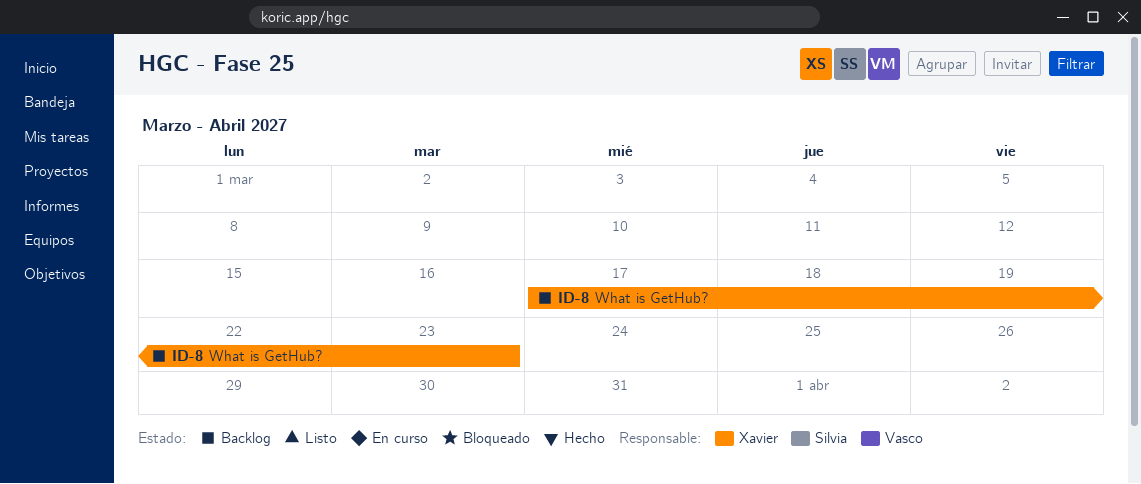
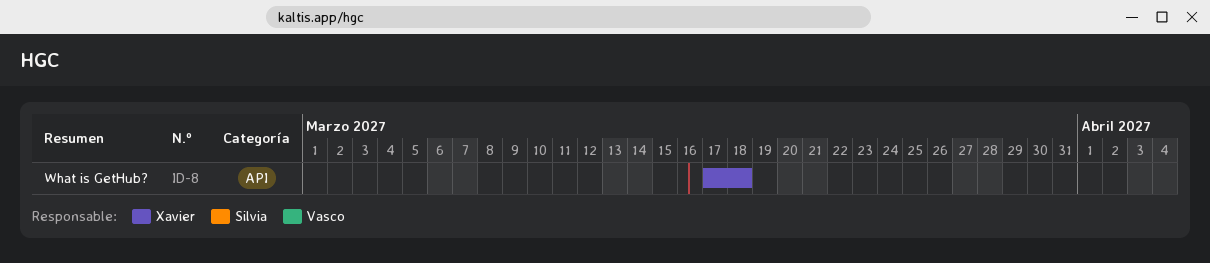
ID-8, due: Mar 23 -> Mar 18

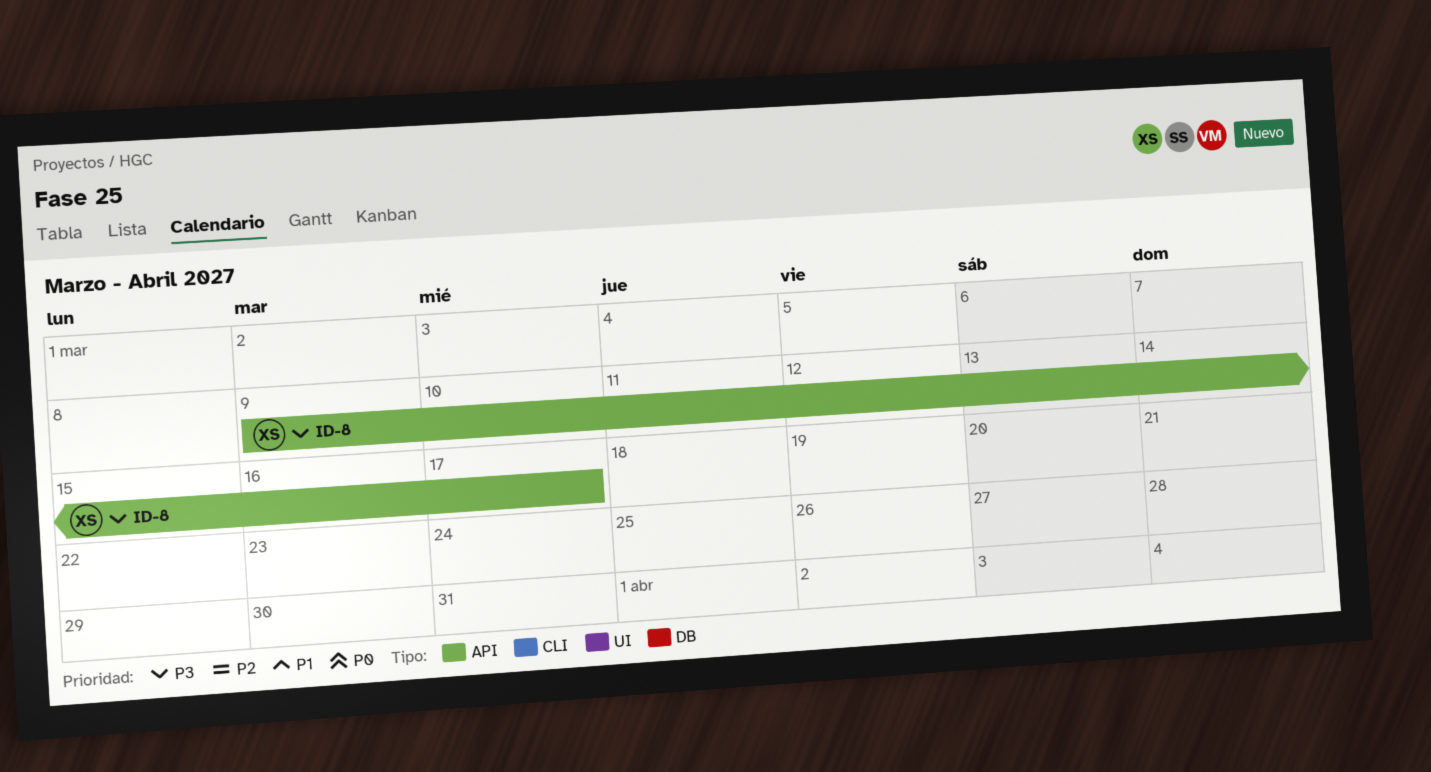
ID-8, start: Mar 17 -> Mar 9
ID-8, due: Mar 18 -> Mar 17

